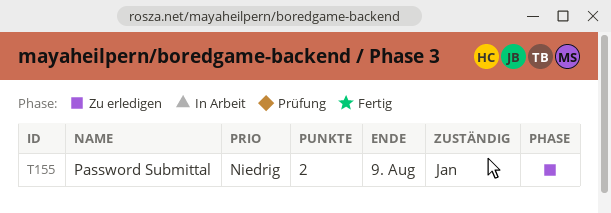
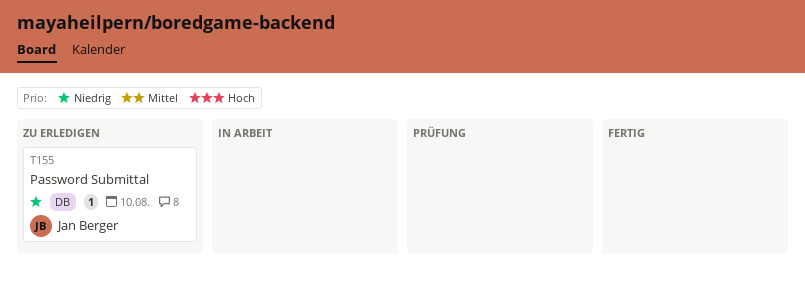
T155, estimate: 2 -> 1
T155, due: Aug 9 -> Aug 10

